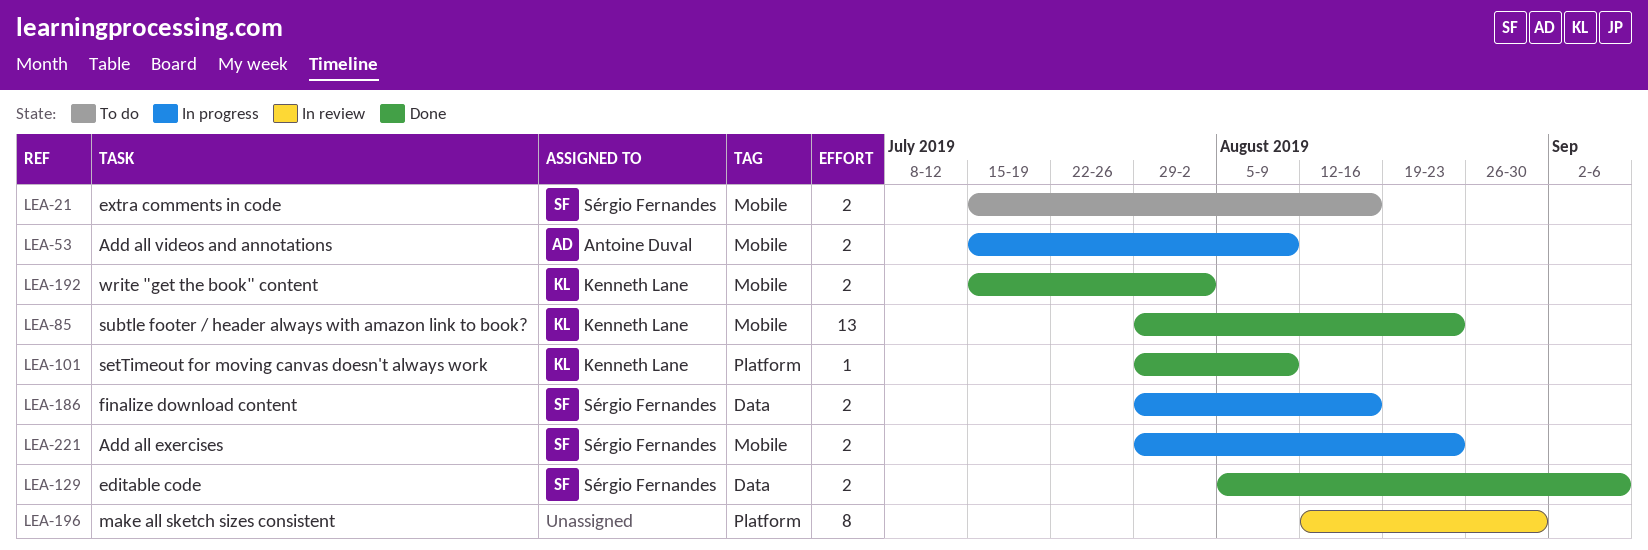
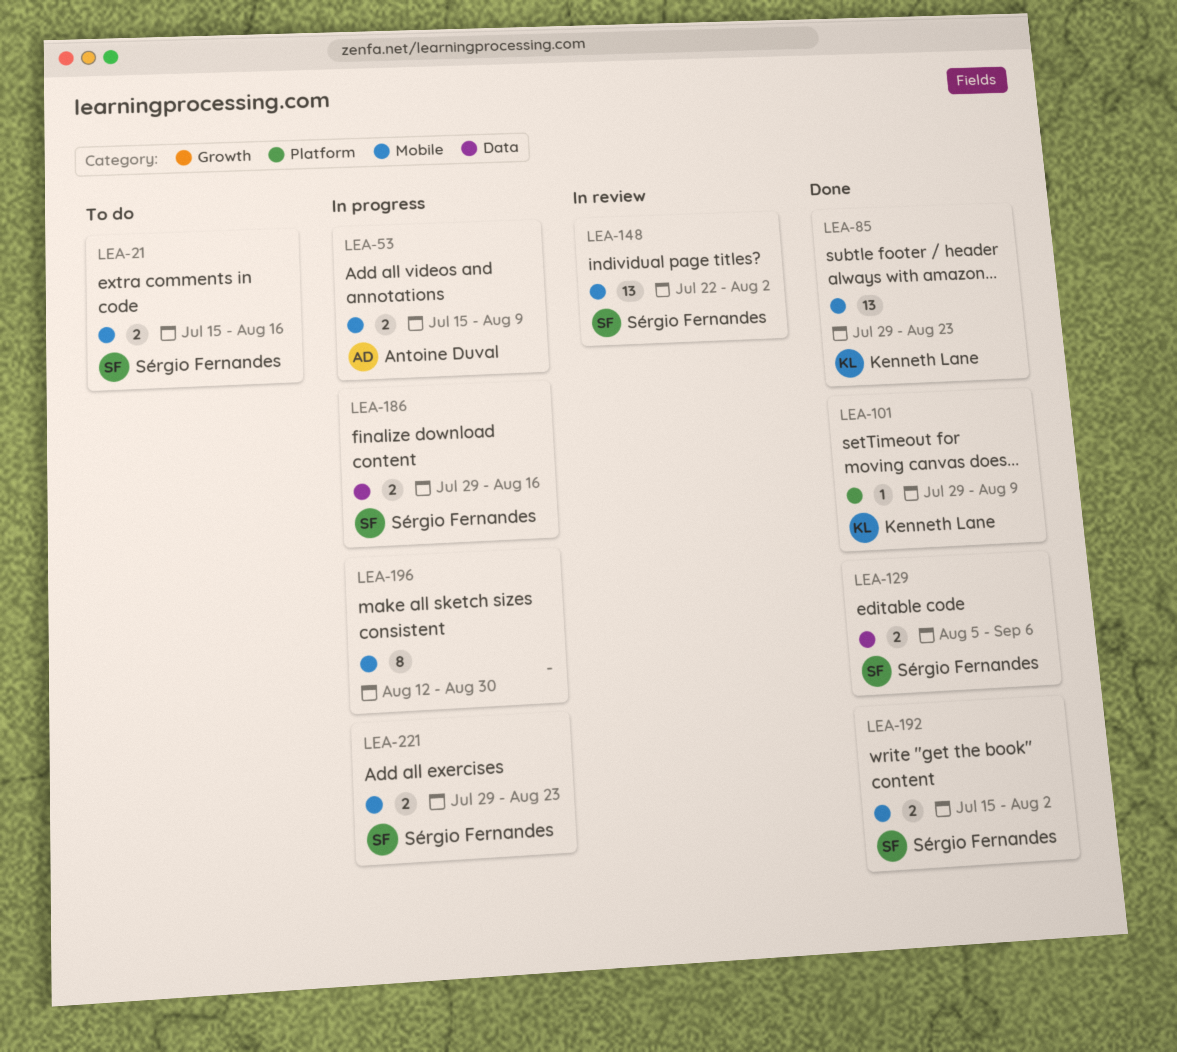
LEA-148: none -> present
LEA-192, owner: Kenneth Lane -> Sérgio Fernandes
LEA-196, status: In review -> In progress
LEA-196, label: Platform -> Mobile

